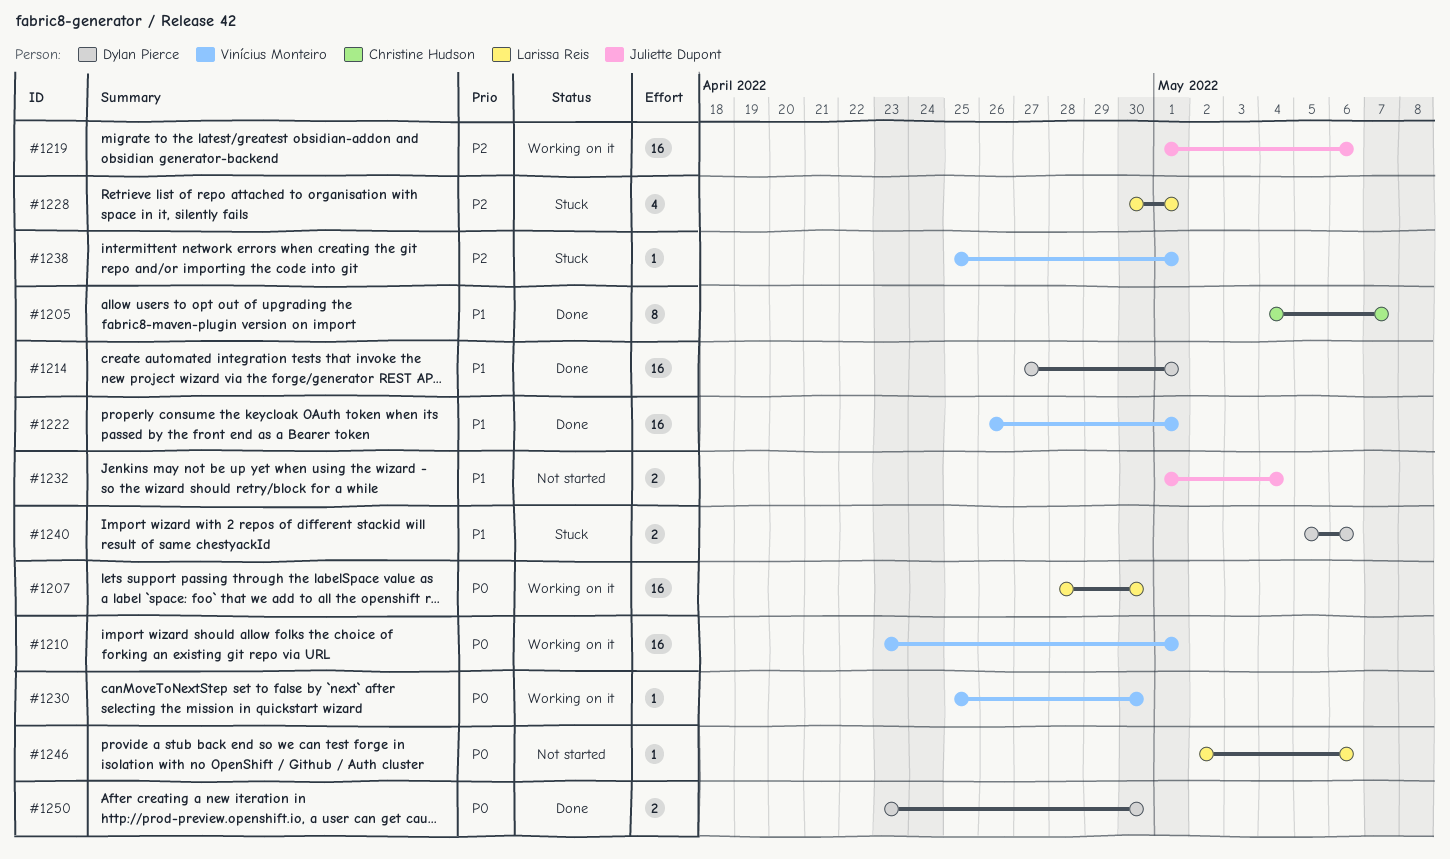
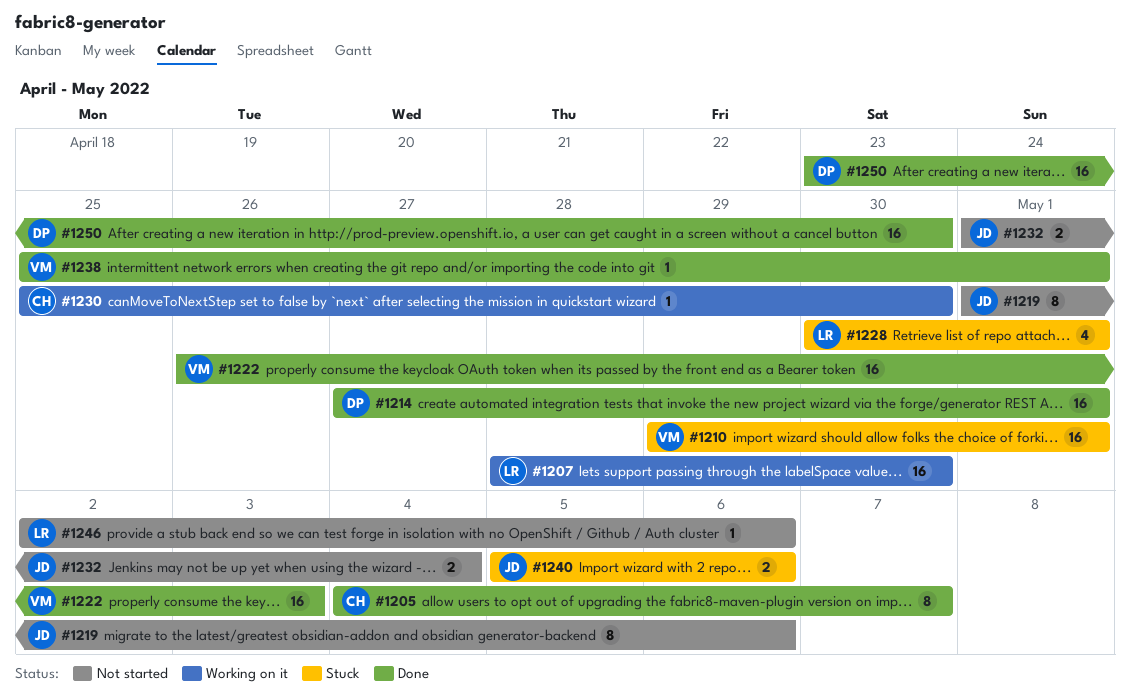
#1210, status: Working on it -> Stuck
#1210, start: Apr 23 -> Apr 29
#1219, status: Working on it -> Not started
#1219, estimate: 16 -> 8
#1222, due: May 1 -> May 3
#1230, owner: Vinícius Monteiro -> Christine Hudson
#1238, status: Stuck -> Done
#1240, owner: Dylan Pierce -> Juliette Dupont
#1250, estimate: 2 -> 16

